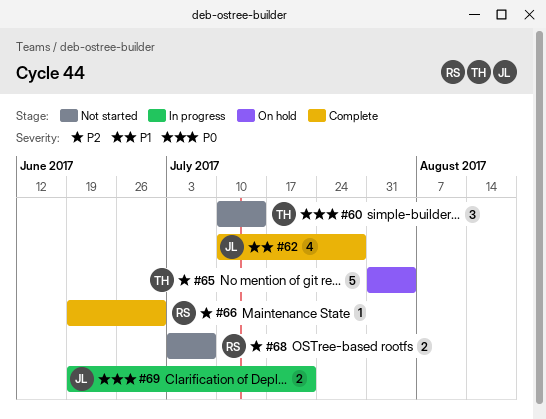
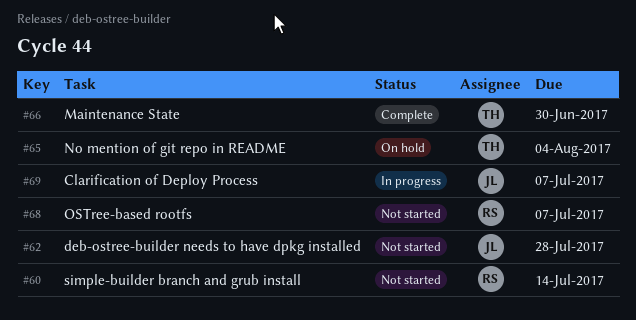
#60, owner: TH -> RS
#62, status: Complete -> Not started
#66, owner: RS -> TH
#69, due: Jul 21 -> Jul 7

